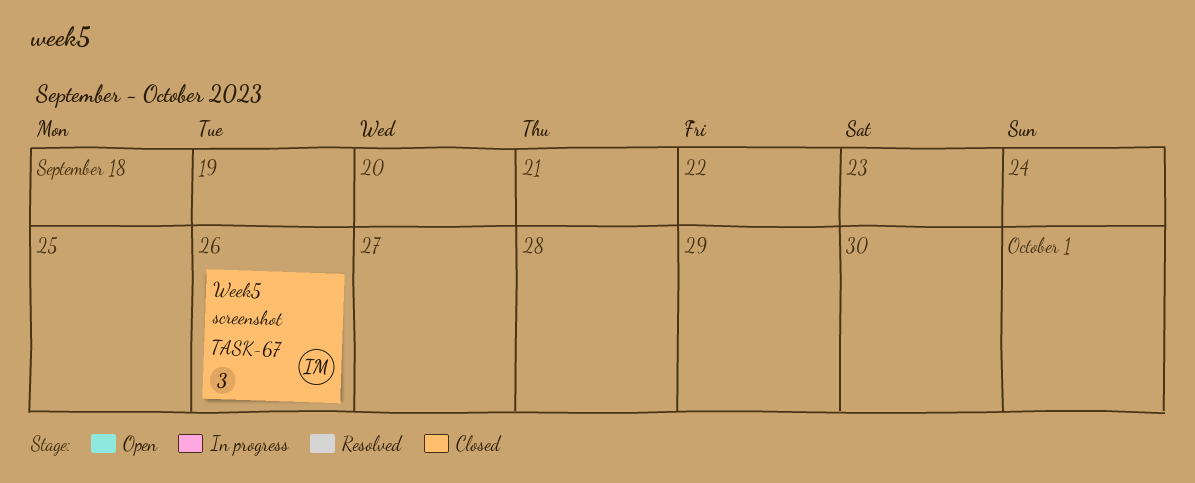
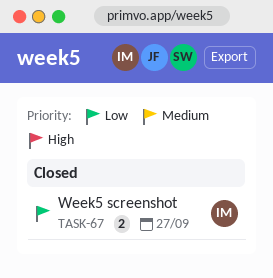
TASK-67, estimate: 3 -> 2
TASK-67, due: Sep 26 -> Sep 27

